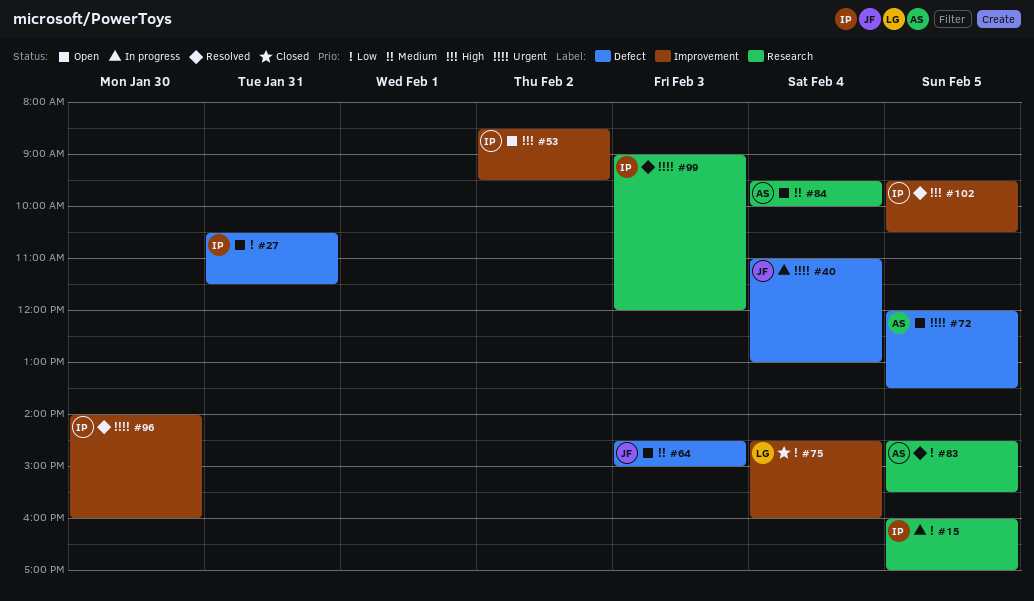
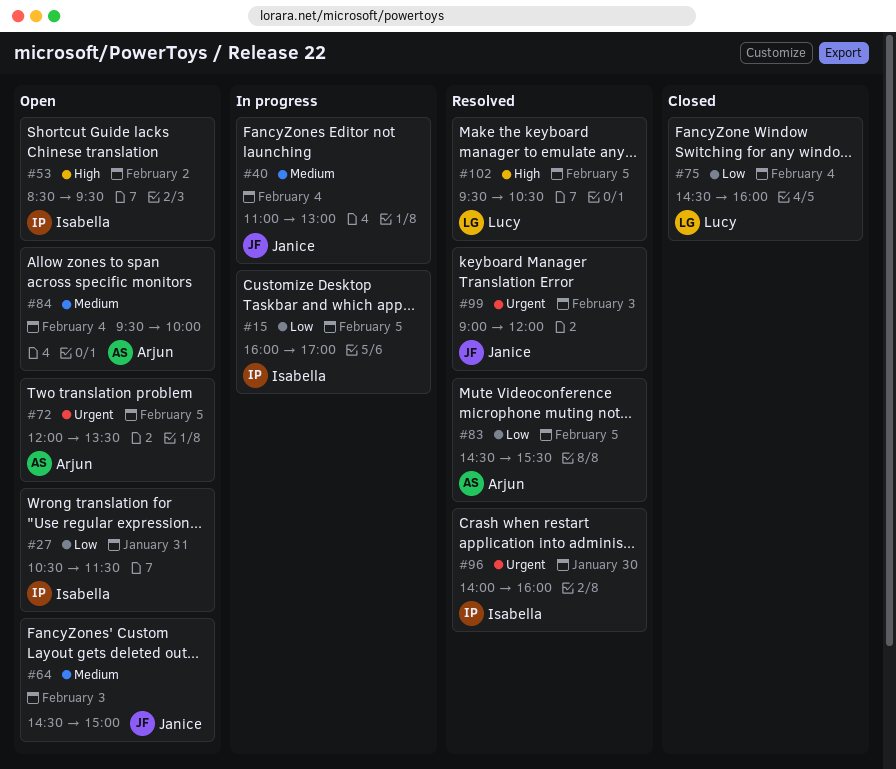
#40, priority: Urgent -> Medium
#99, owner: Isabella -> Janice
#102, owner: Isabella -> Lucy

